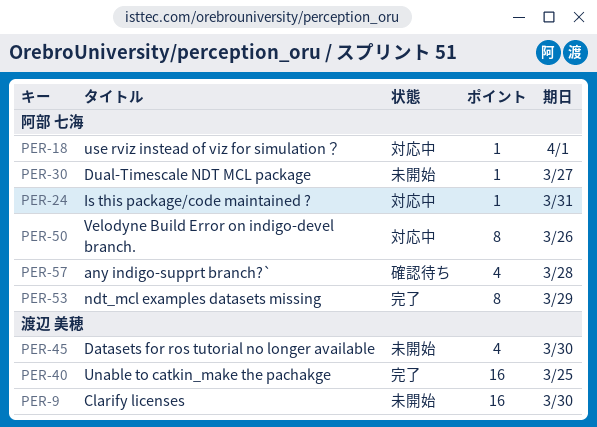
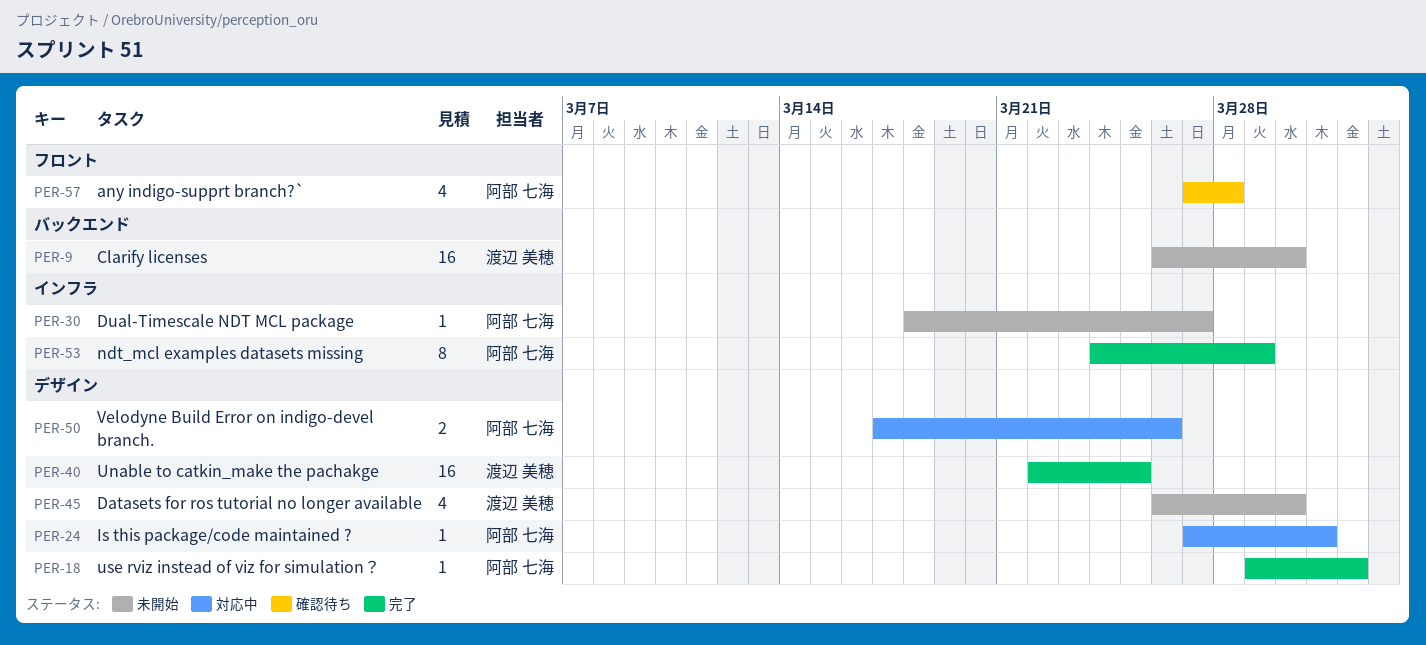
PER-18, status: 対応中 -> 完了
PER-50, estimate: 8 -> 2

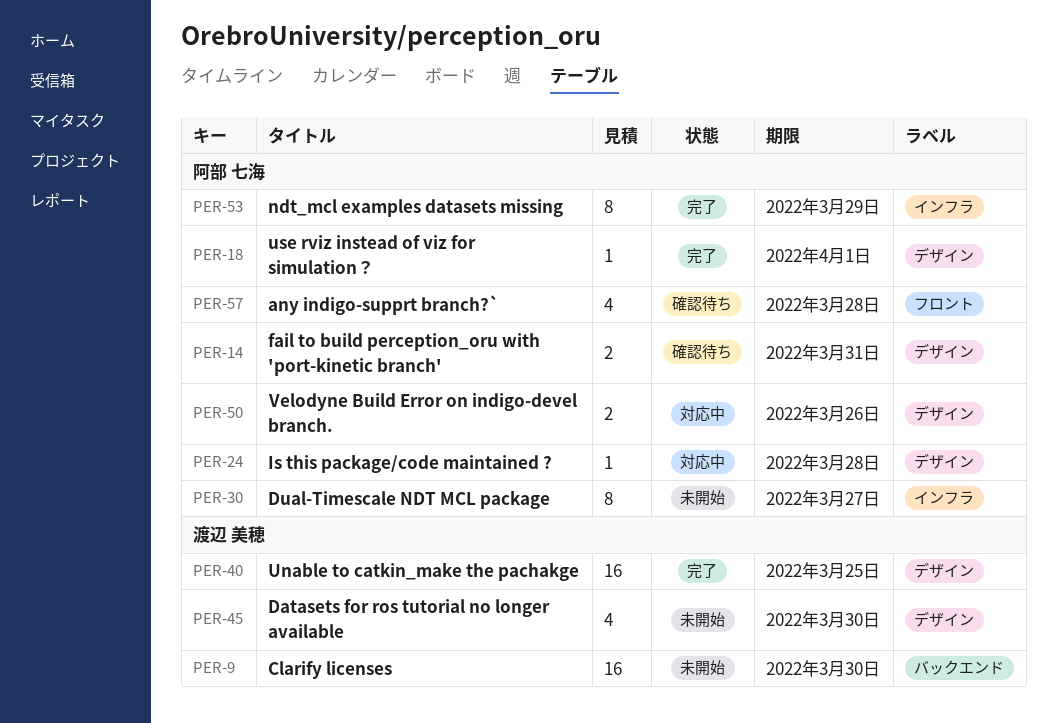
PER-14: none -> present
PER-24, due: Mar 31 -> Mar 28
PER-30, estimate: 1 -> 8

